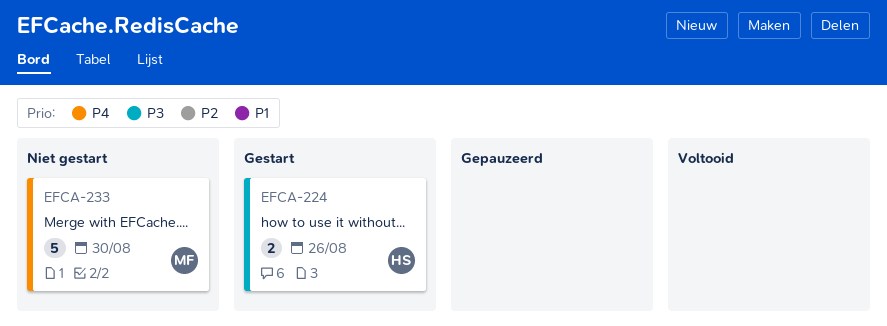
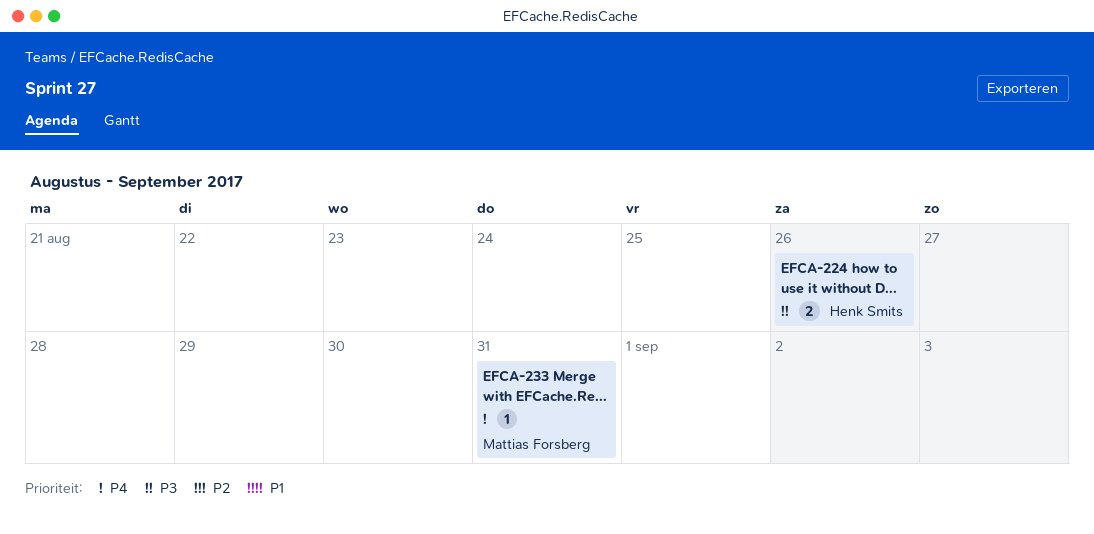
EFCA-233, estimate: 5 -> 1
EFCA-233, due: Aug 30 -> Aug 31

